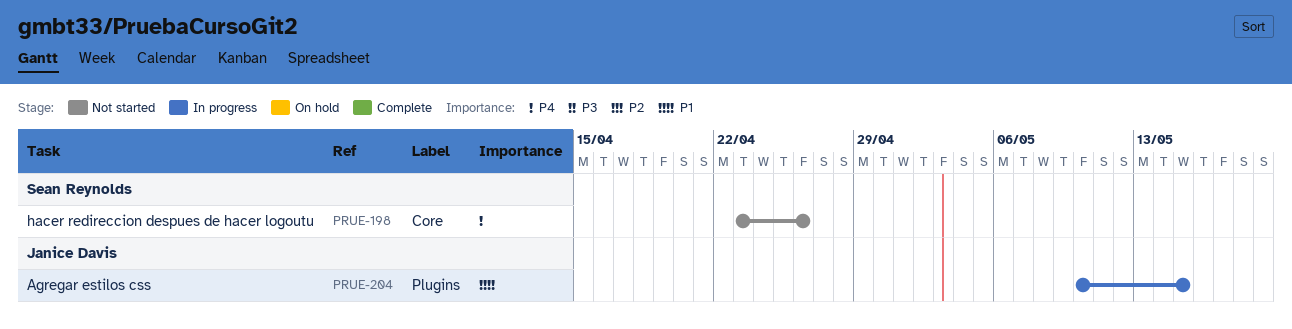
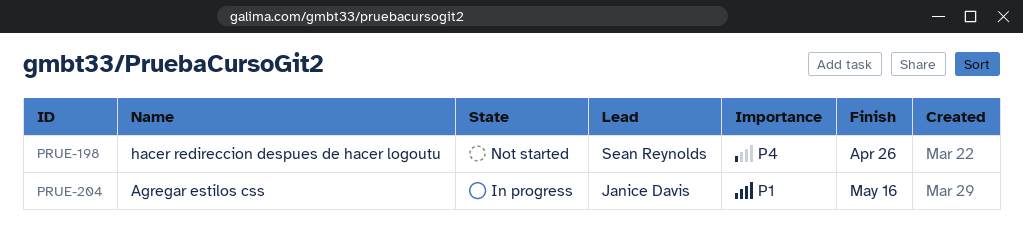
PRUE-204, due: May 15 -> May 16

